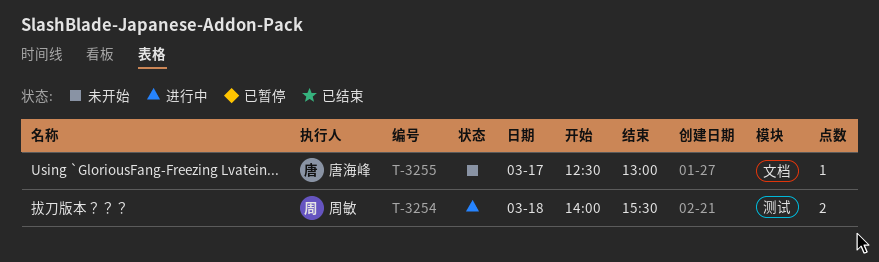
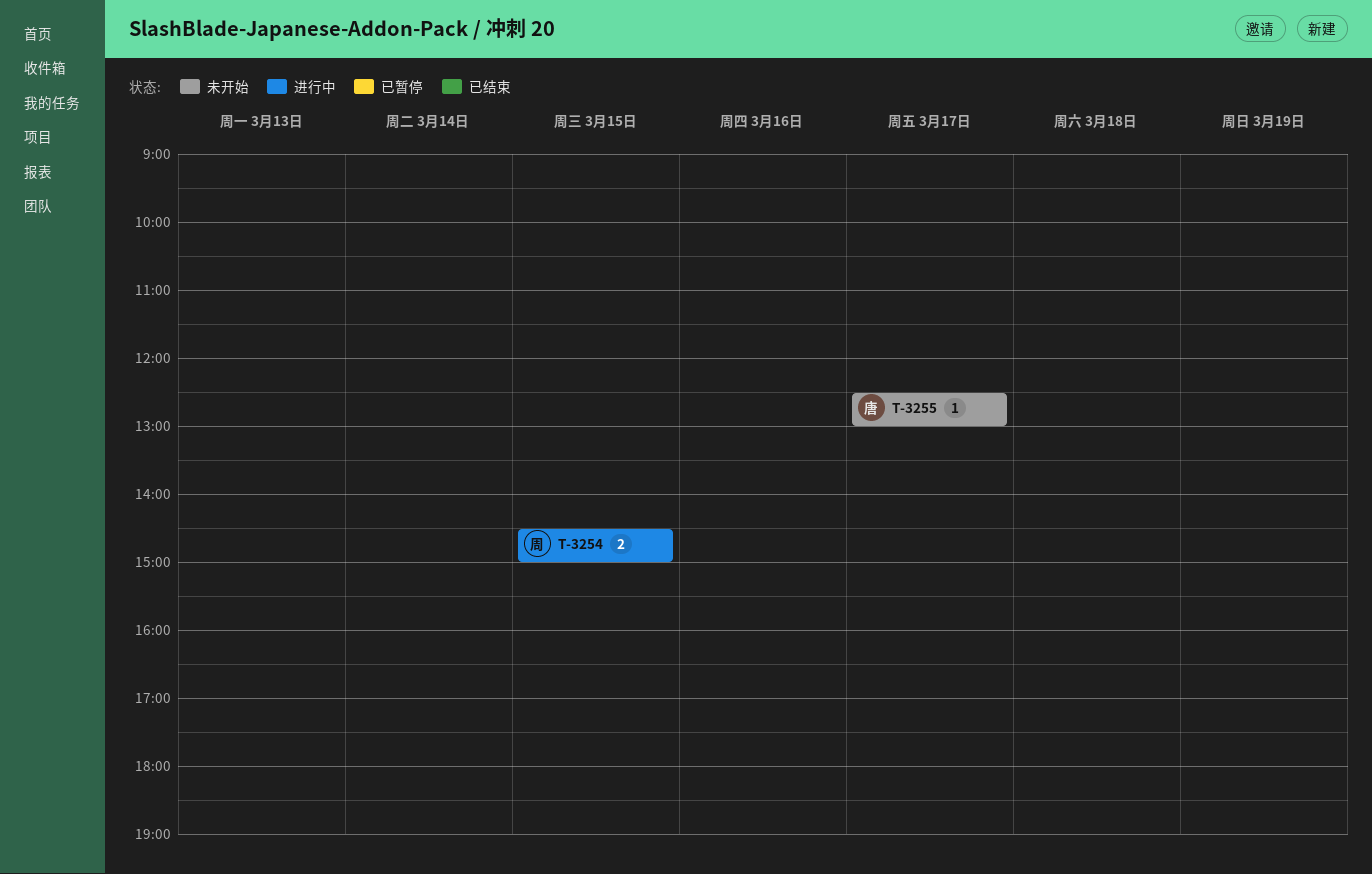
T-3254, day: Mar 18 -> Mar 15
T-3254, begins: 14:00 -> 14:30
T-3254, ends: 15:30 -> 15:00

